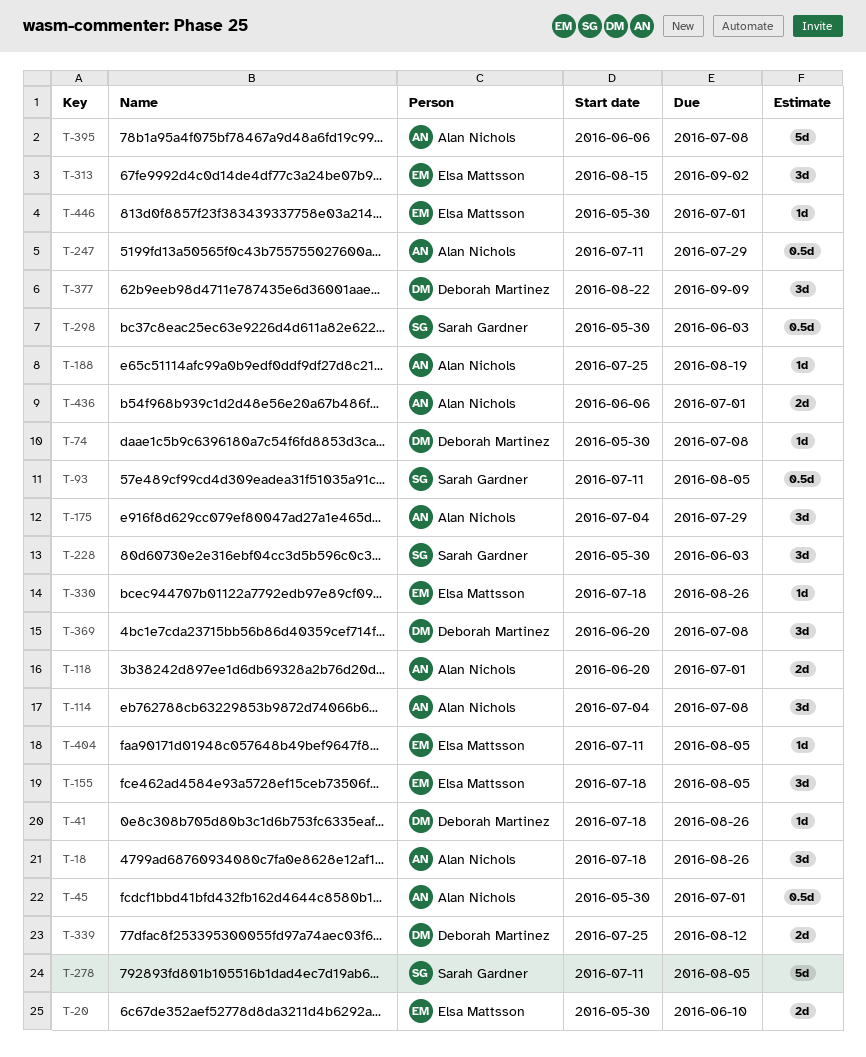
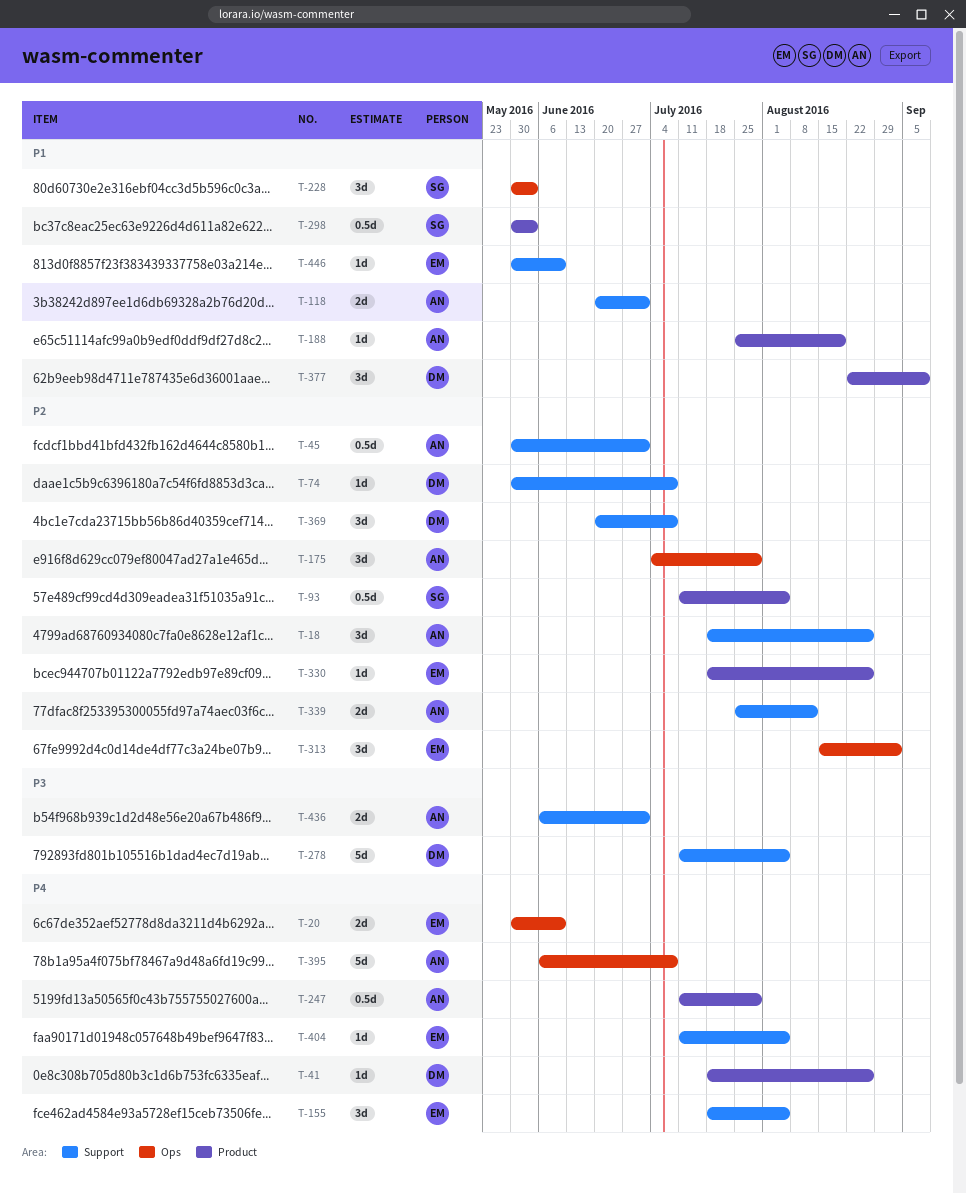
T-114: present -> none
T-278, owner: Sarah Gardner -> Deborah Martinez
T-339, owner: Deborah Martinez -> Alan Nichols
T-446, due: Jul 1 -> Jun 10

